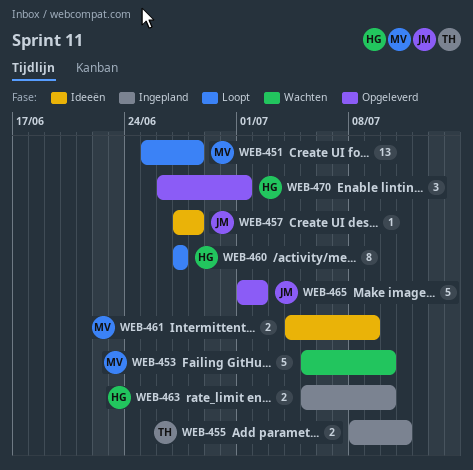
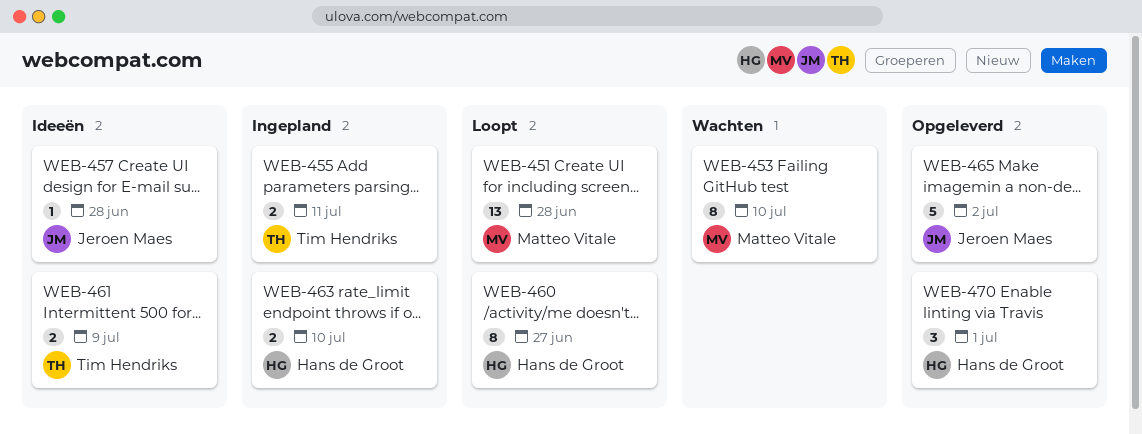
WEB-453, estimate: 5 -> 8
WEB-461, owner: Matteo Vitale -> Tim Hendriks

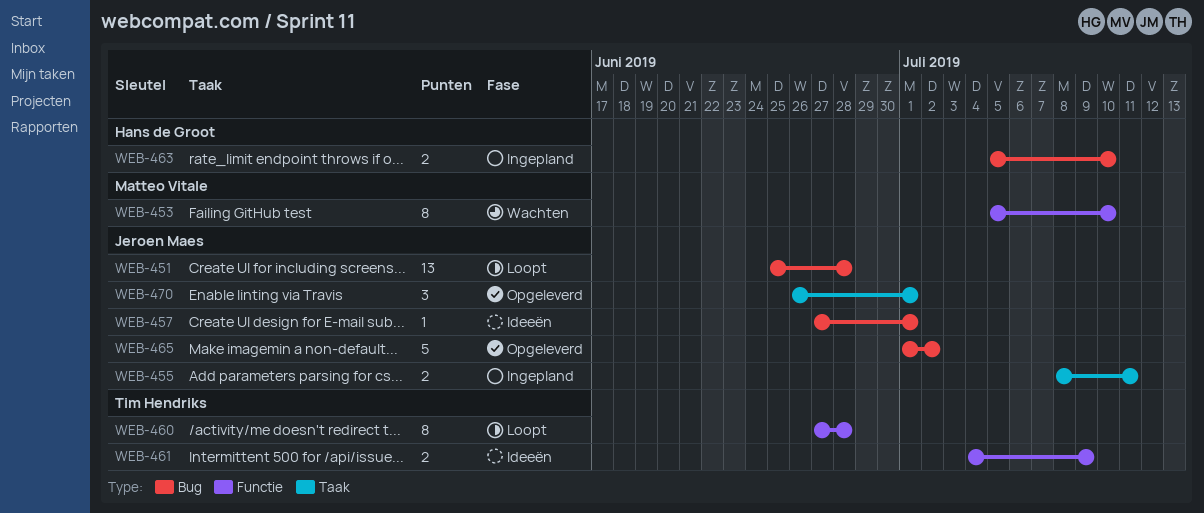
WEB-451, owner: Matteo Vitale -> Jeroen Maes
WEB-455, owner: Tim Hendriks -> Jeroen Maes
WEB-457, due: Jun 28 -> Jul 1
WEB-460, owner: Hans de Groot -> Tim Hendriks
WEB-460, due: Jun 27 -> Jun 28
WEB-470, owner: Hans de Groot -> Jeroen Maes

